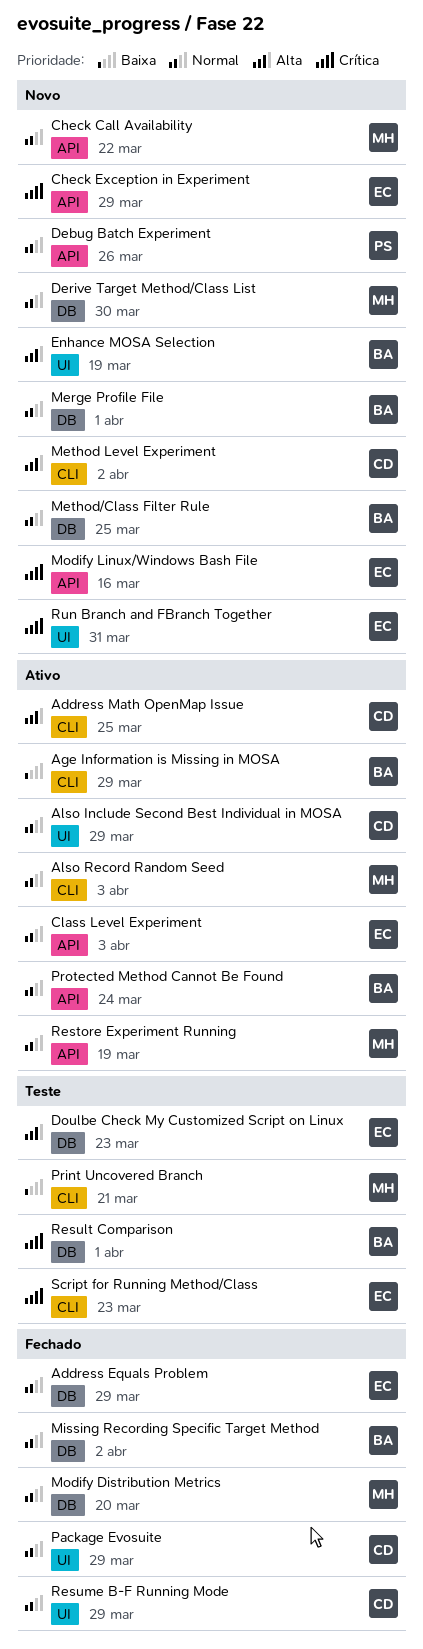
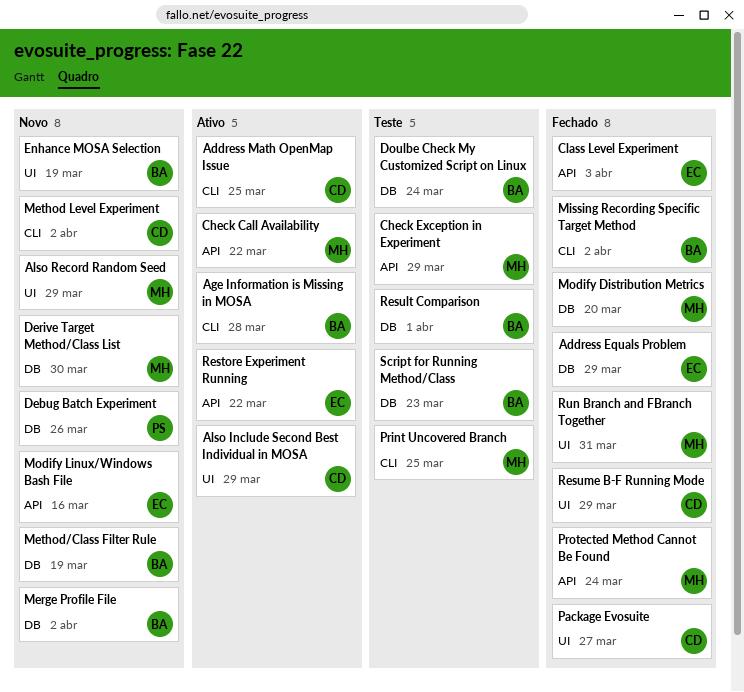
Age Information is Missing in MOSA, due: Mar 29 -> Mar 28
Also Record Random Seed, status: Ativo -> Novo
Also Record Random Seed, label: CLI -> UI
Also Record Random Seed, due: Apr 3 -> Mar 29
Check Call Availability, status: Novo -> Ativo
Check Exception in Experiment, status: Novo -> Teste
Check Exception in Experiment, owner: EC -> MH
Class Level Experiment, status: Ativo -> Fechado
Debug Batch Experiment, label: API -> DB
Doulbe Check My Customized Script on Linux, owner: EC -> BA
Doulbe Check My Customized Script on Linux, due: Mar 23 -> Mar 24
Merge Profile File, due: Apr 1 -> Apr 2
Method/Class Filter Rule, due: Mar 25 -> Mar 19
Missing Recording Specific Target Method, label: DB -> CLI
Package Evosuite, due: Mar 29 -> Mar 27
Print Uncovered Branch, due: Mar 21 -> Mar 25
Protected Method Cannot Be Found, status: Ativo -> Fechado
Protected Method Cannot Be Found, owner: BA -> MH
Restore Experiment Running, owner: MH -> EC
Restore Experiment Running, due: Mar 19 -> Mar 22
Run Branch and FBranch Together, status: Novo -> Fechado
Run Branch and FBranch Together, owner: EC -> MH
Script for Running Method/Class, owner: EC -> BA
Script for Running Method/Class, label: CLI -> DB

